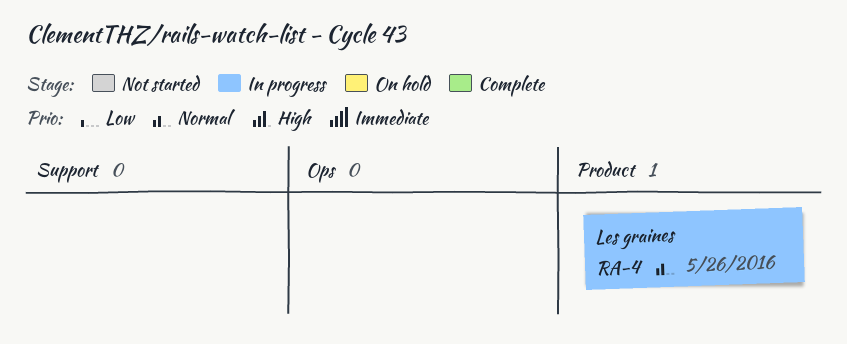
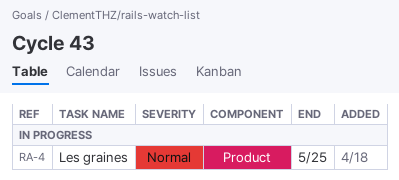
RA-4, due: May 26 -> May 25

